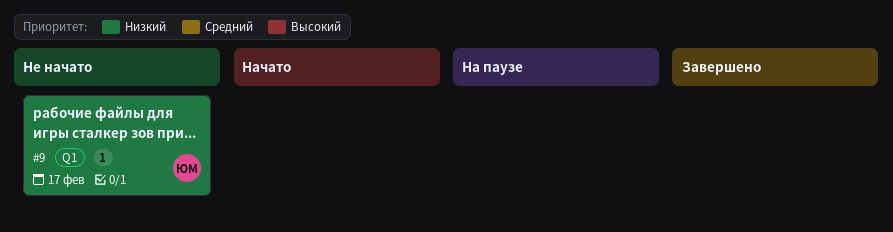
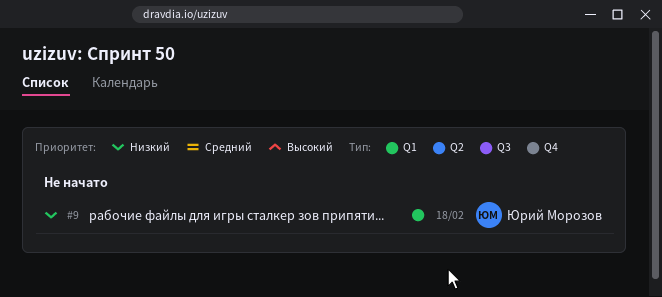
#9, due: Feb 17 -> Feb 18

